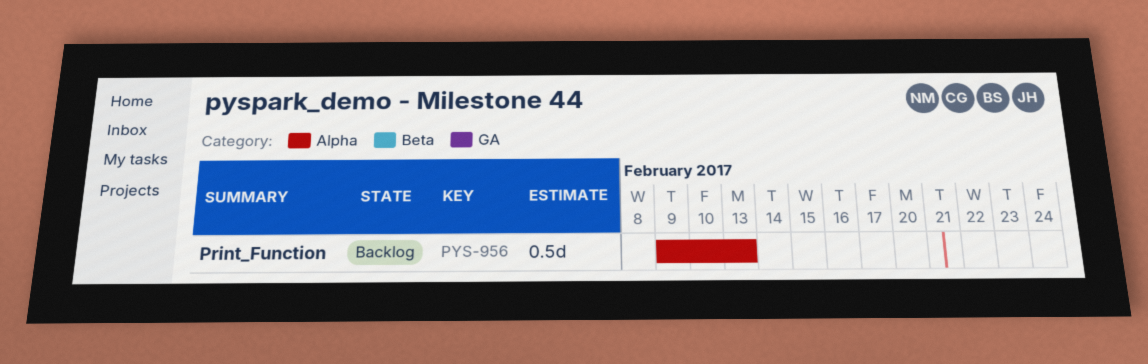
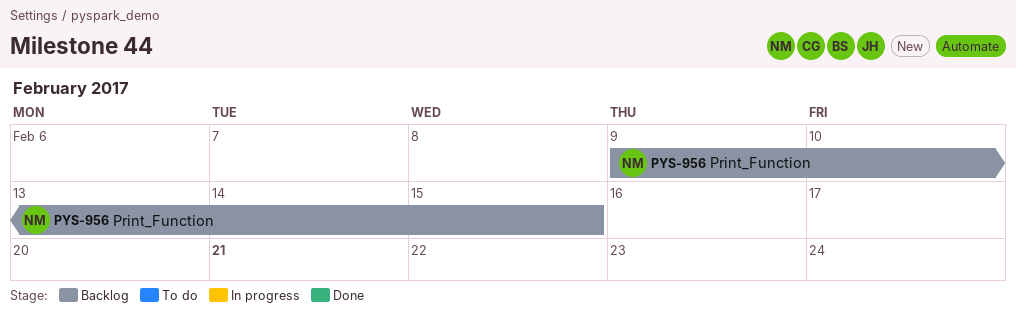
PYS-956, due: Feb 13 -> Feb 15

